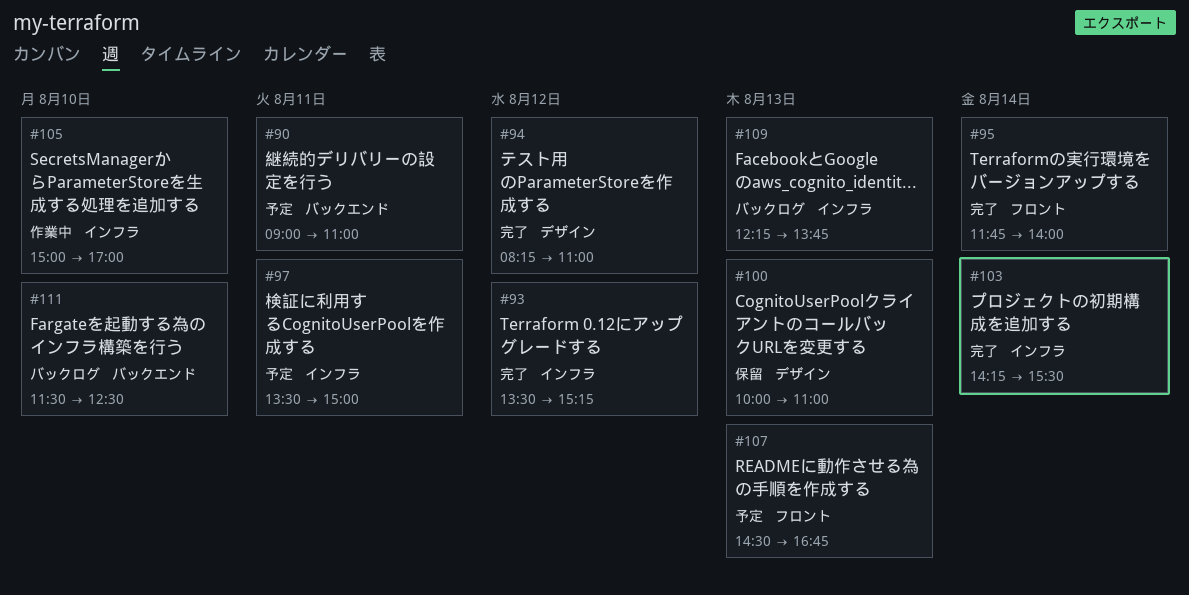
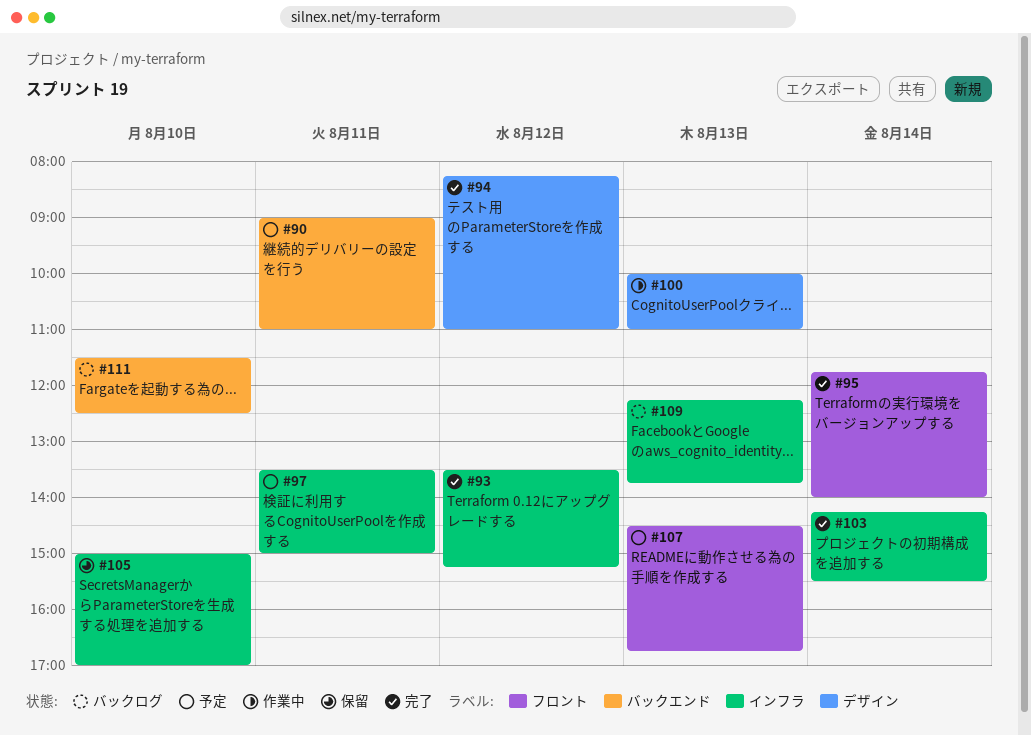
#100, status: 保留 -> 作業中
#105, status: 作業中 -> 保留

